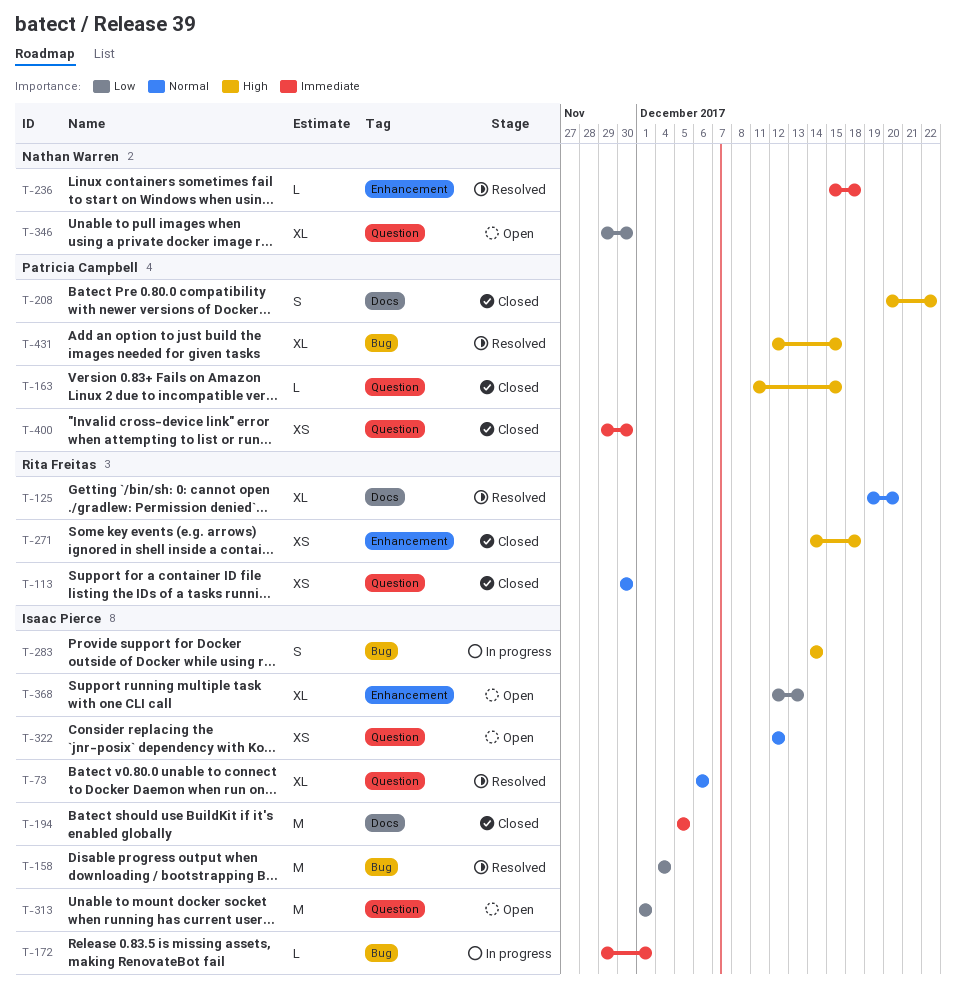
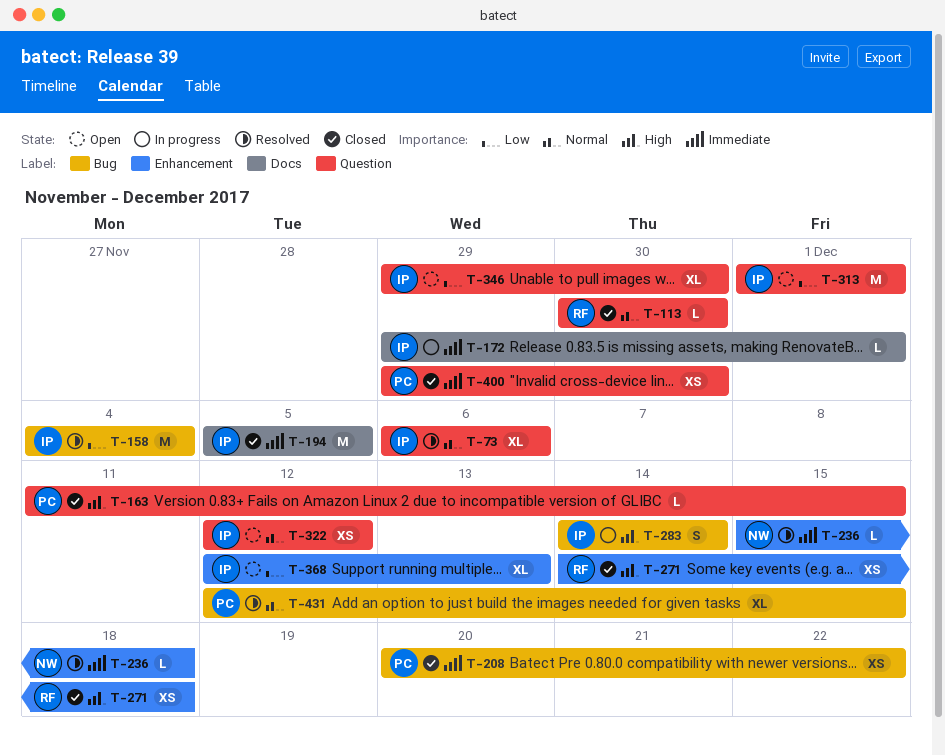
T-113, estimate: XS -> L
T-125: present -> none
T-172, label: Bug -> Docs
T-208, priority: High -> Immediate
T-208, label: Docs -> Bug
T-208, estimate: S -> XS
T-346, owner: Nathan Warren -> Isaac Pierce
T-431, priority: High -> Normal

